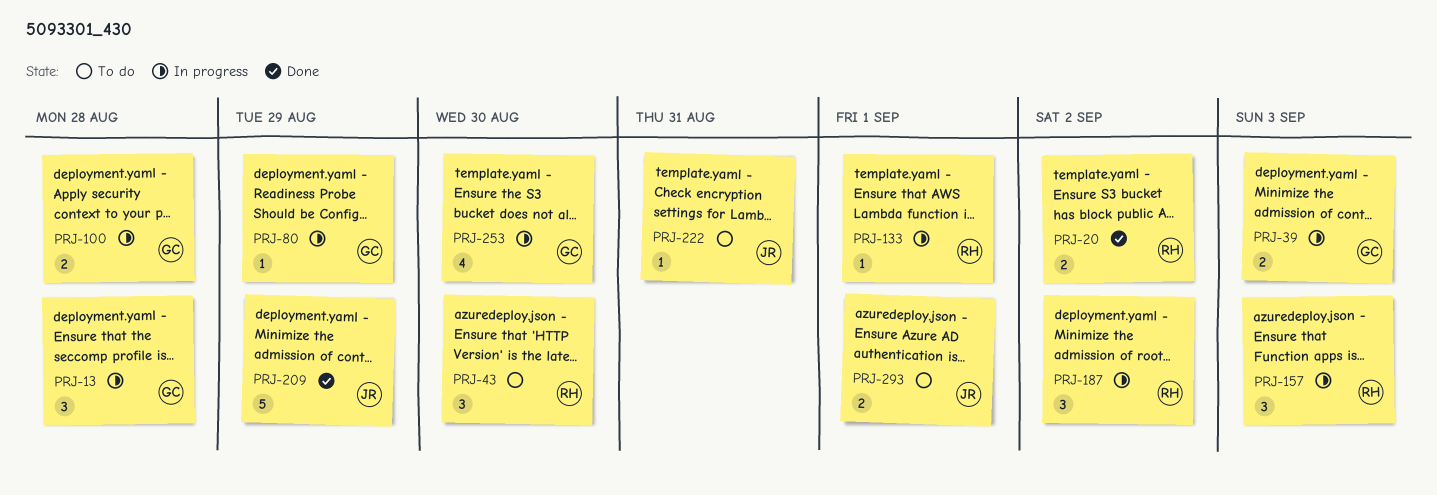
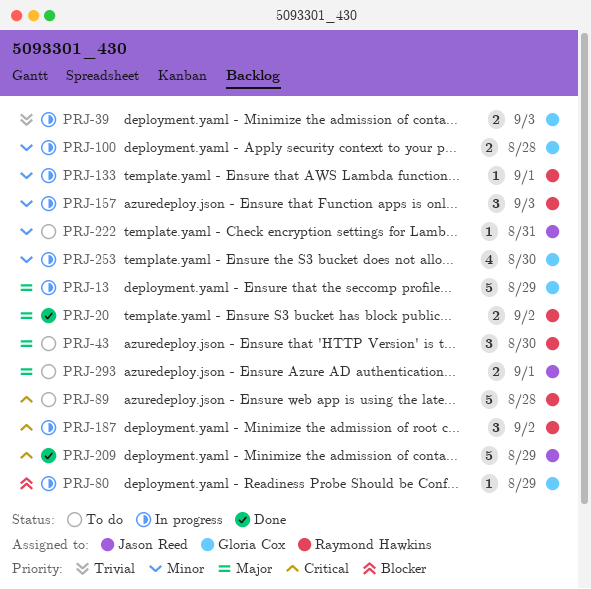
PRJ-13, estimate: 3 -> 5
PRJ-13, due: Aug 28 -> Aug 29
PRJ-89: none -> present

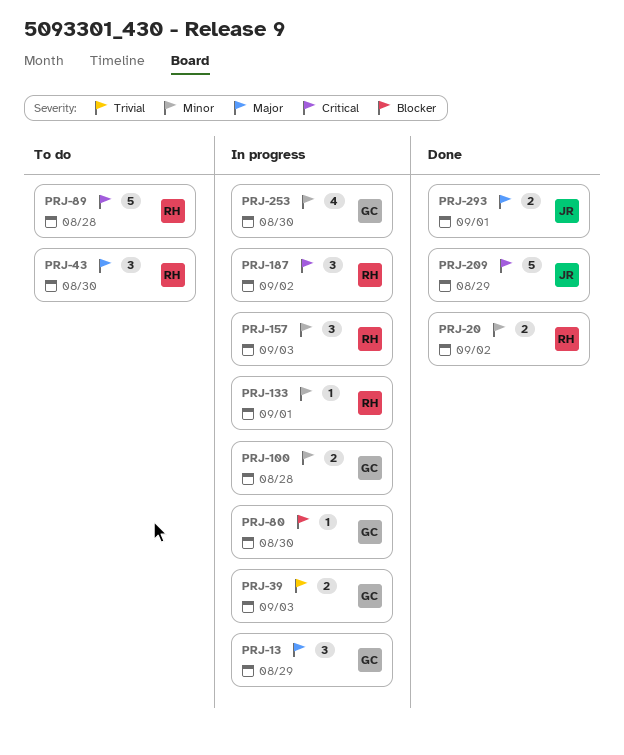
PRJ-13, estimate: 5 -> 3
PRJ-20, priority: Major -> Minor
PRJ-80, due: Aug 29 -> Aug 30
PRJ-222: present -> none
PRJ-293, status: To do -> Done

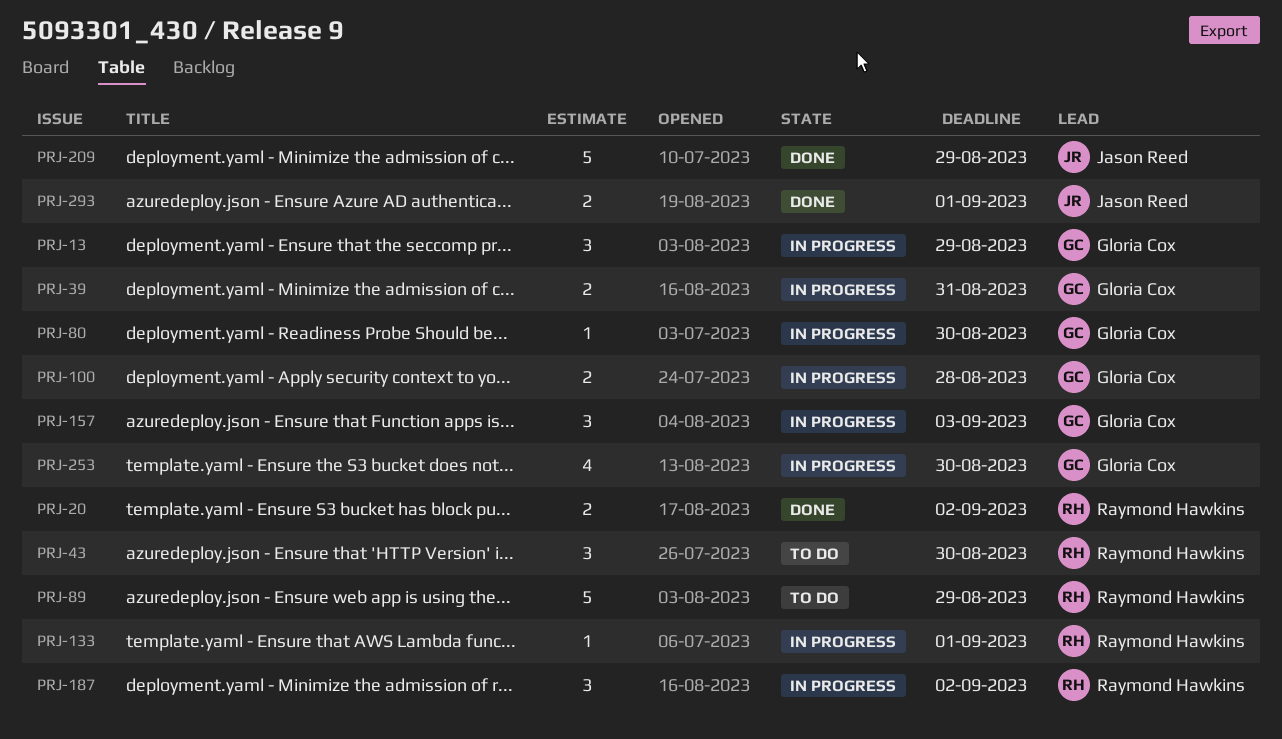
PRJ-39, due: Sep 3 -> Aug 31
PRJ-89, due: Aug 28 -> Aug 29
PRJ-157, owner: Raymond Hawkins -> Gloria Cox

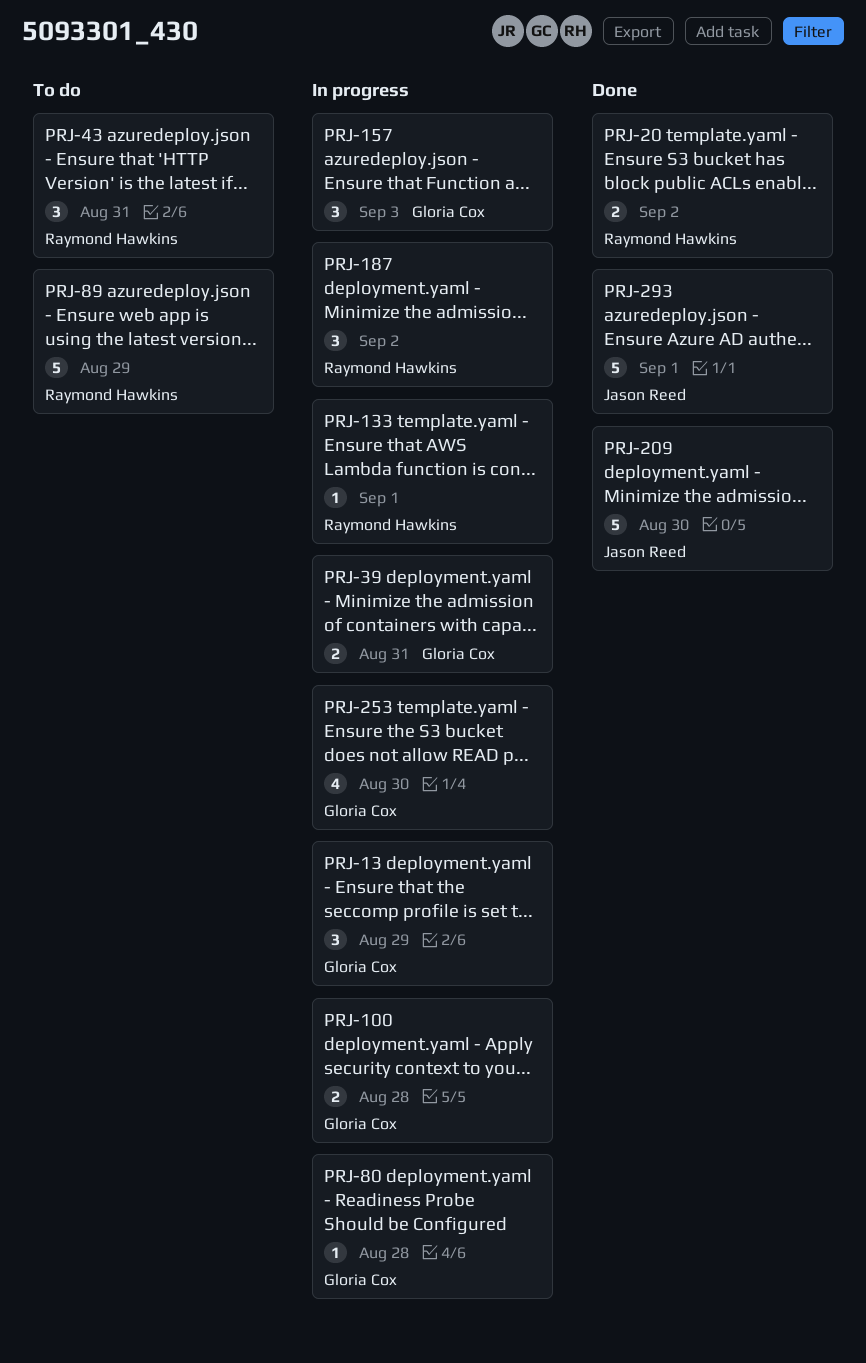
PRJ-43, due: Aug 30 -> Aug 31
PRJ-80, due: Aug 30 -> Aug 28
PRJ-209, due: Aug 29 -> Aug 30
PRJ-293, estimate: 2 -> 5

